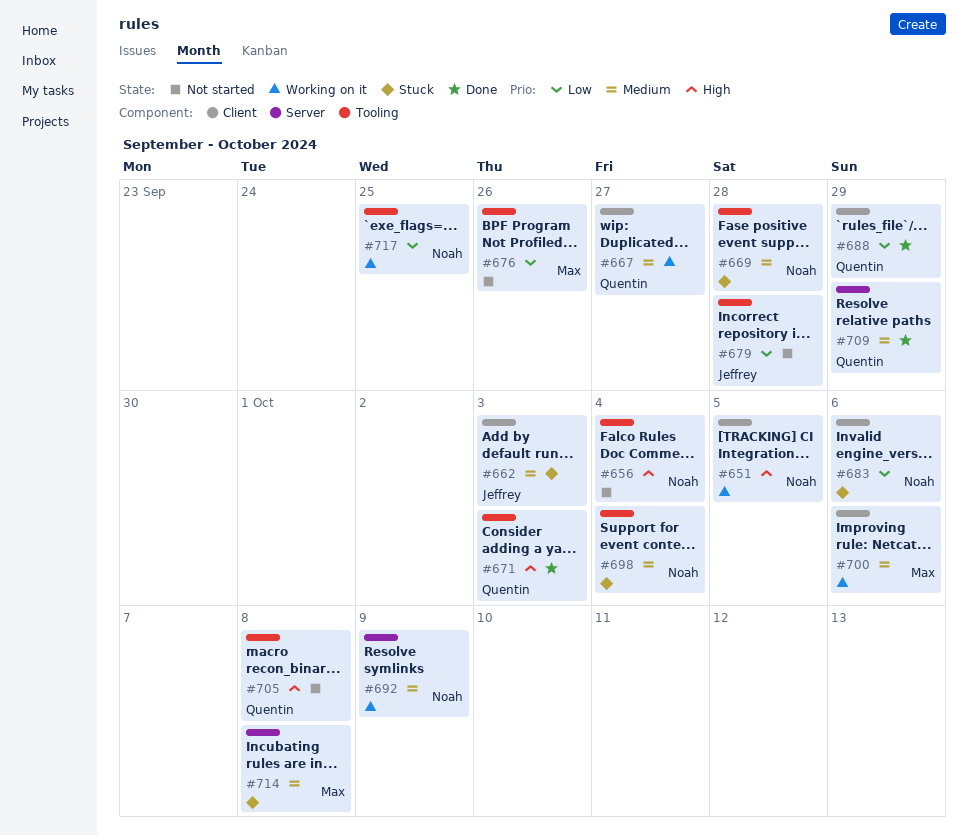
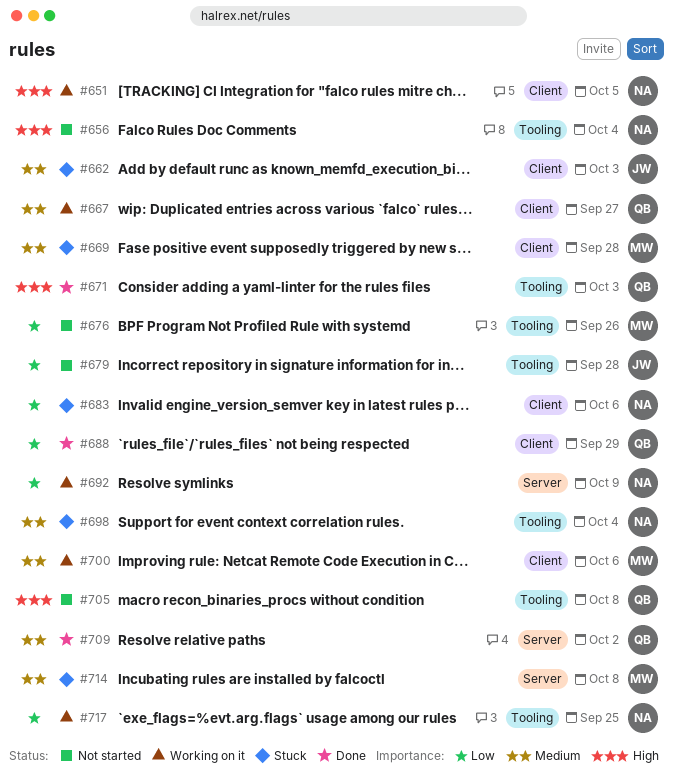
#669, owner: Noah -> Max
#669, label: Tooling -> Client
#692, priority: Medium -> Low
#709, due: Sep 29 -> Oct 2

